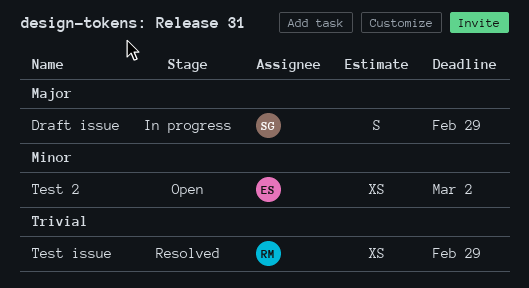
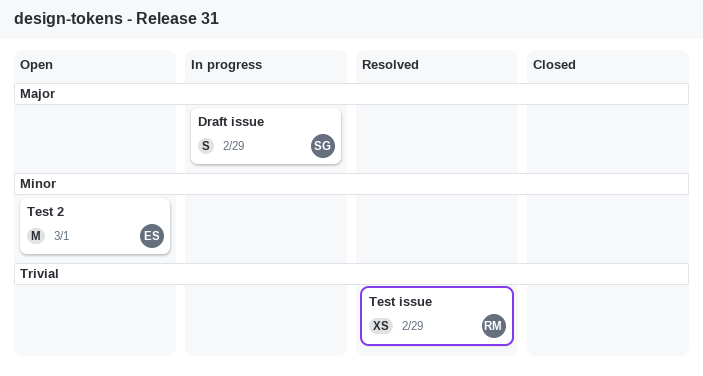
Test 2, estimate: XS -> M
Test 2, due: Mar 2 -> Mar 1

